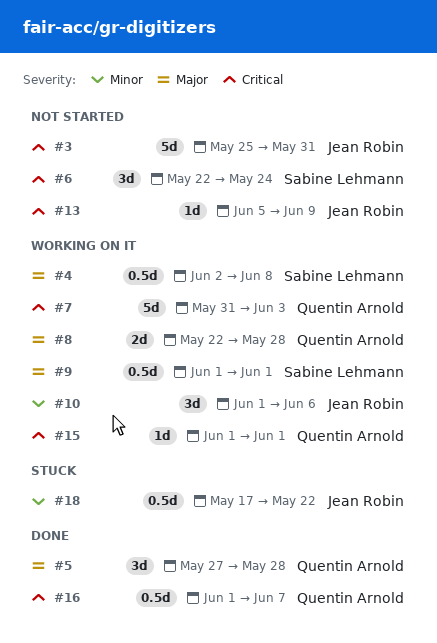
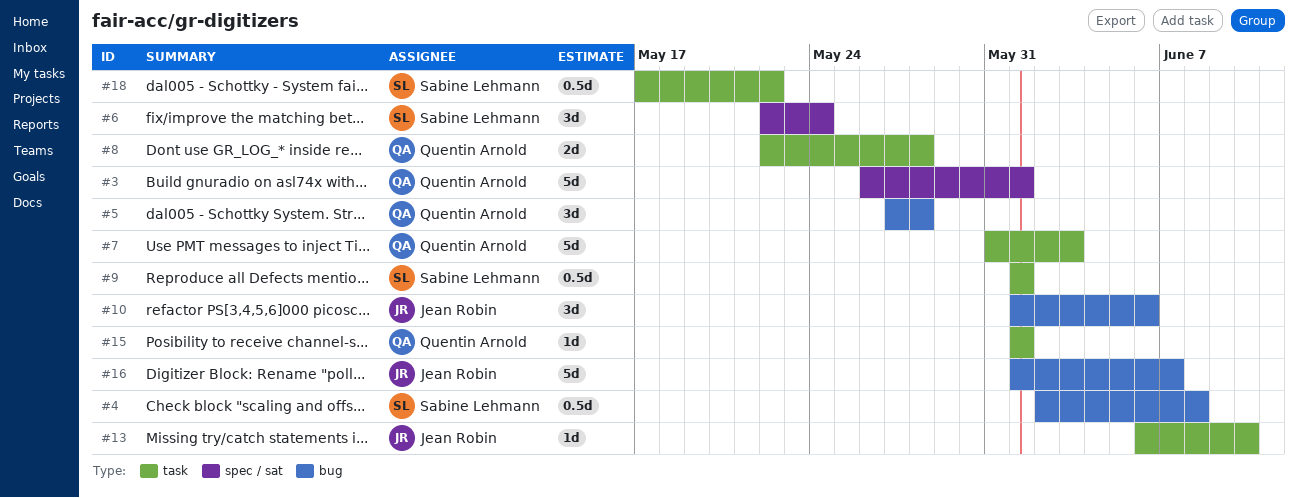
#3, owner: Jean Robin -> Quentin Arnold
#3, start: May 25 -> May 26
#3, due: May 31 -> Jun 1
#13, start: Jun 5 -> Jun 6
#13, due: Jun 9 -> Jun 10
#16, owner: Quentin Arnold -> Jean Robin
#16, estimate: 0.5d -> 5d
#18, owner: Jean Robin -> Sabine Lehmann

